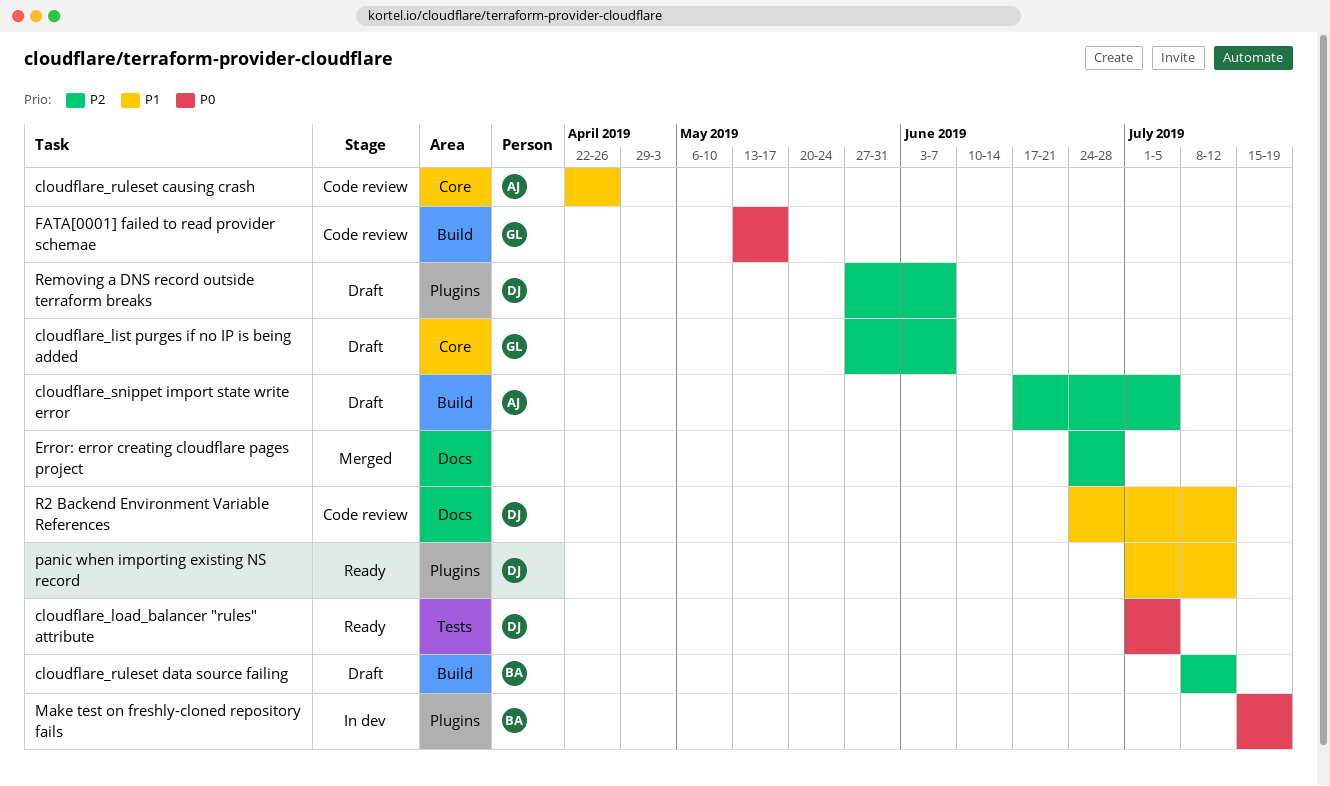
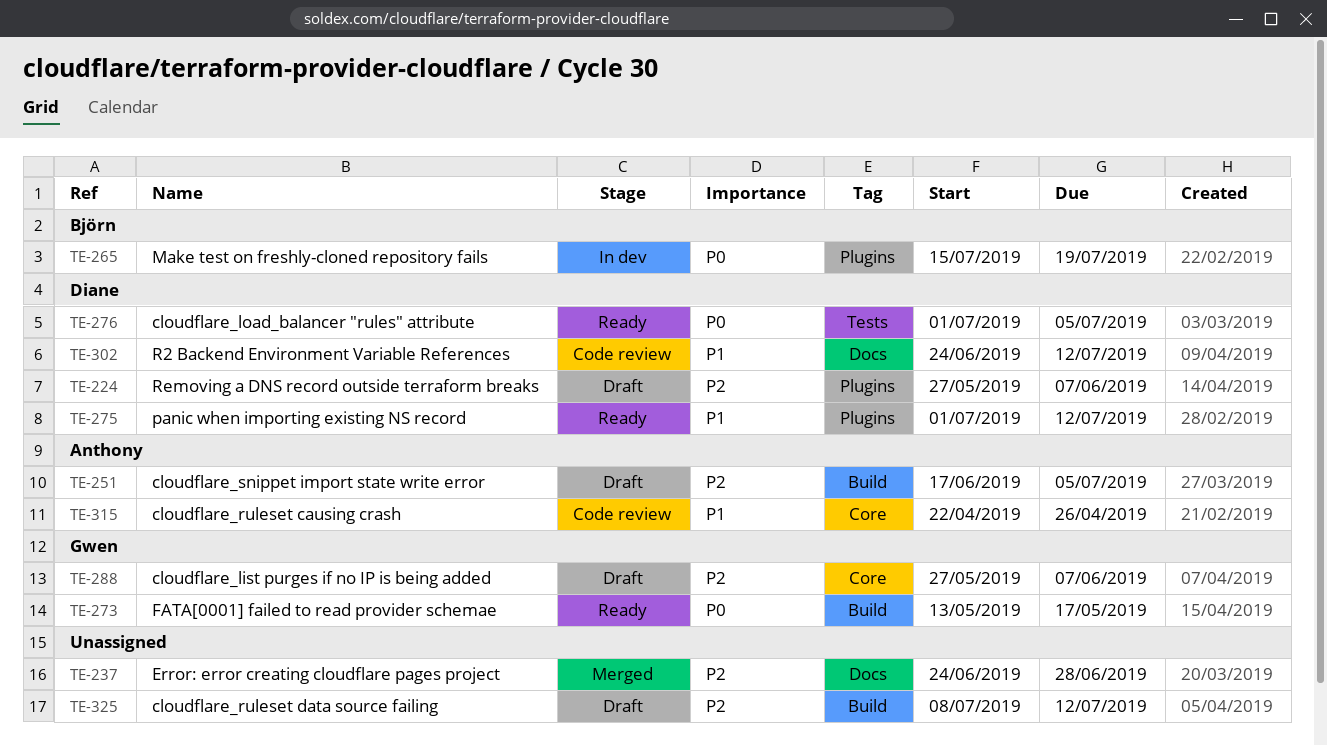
cloudflare_ruleset data source failing, owner: Björn -> none
FATA[0001] failed to read provider schemae, status: Code review -> Ready

